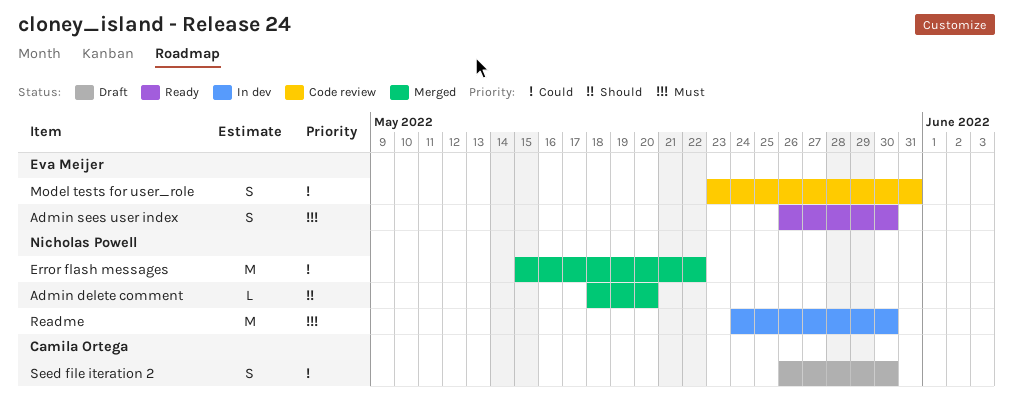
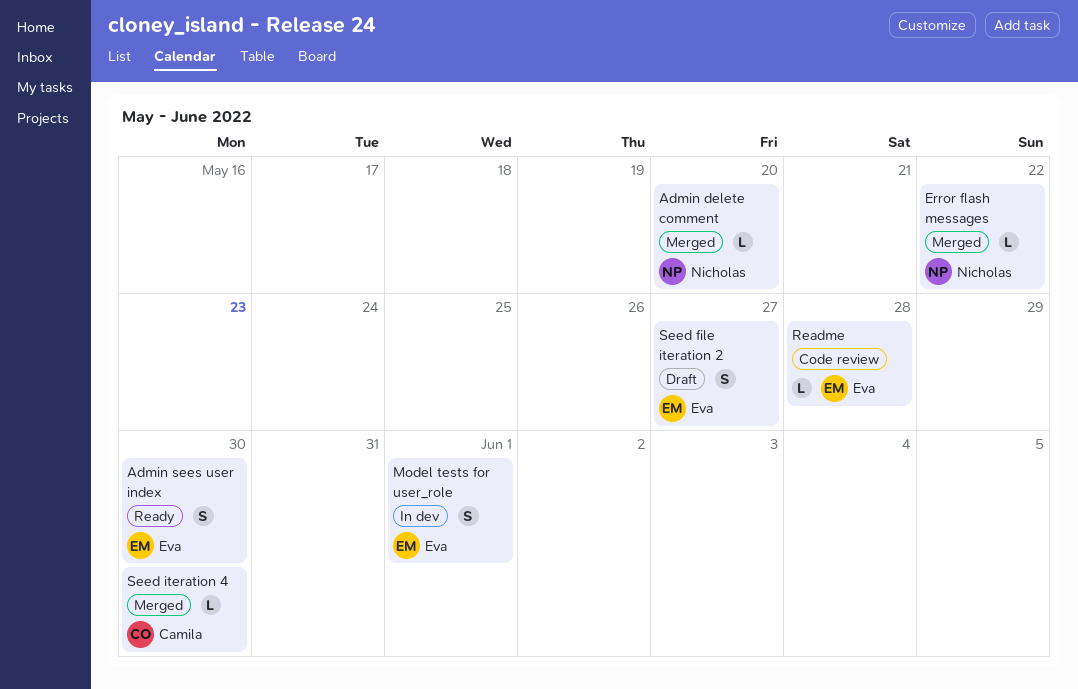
Error flash messages, estimate: M -> L
Model tests for user_role, status: Code review -> In dev
Model tests for user_role, due: May 31 -> Jun 1
Readme, status: In dev -> Code review
Readme, owner: Nicholas Powell -> Eva Meijer
Readme, estimate: M -> L
Readme, due: May 30 -> May 28
Seed file iteration 2, owner: Camila Ortega -> Eva Meijer
Seed file iteration 2, due: May 30 -> May 27
Seed iteration 4: none -> present

